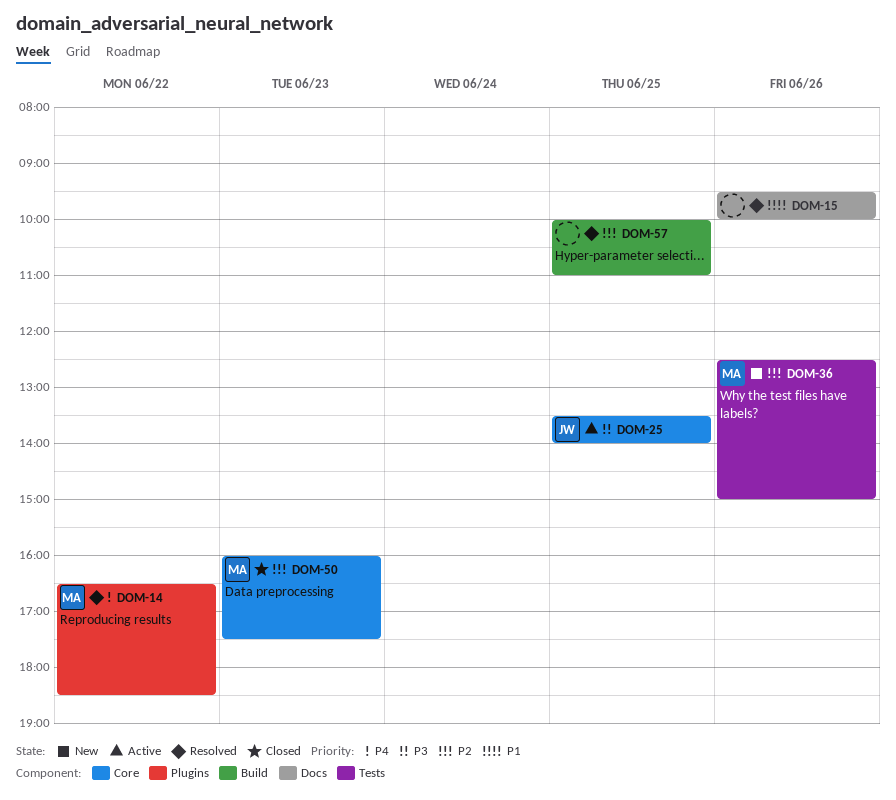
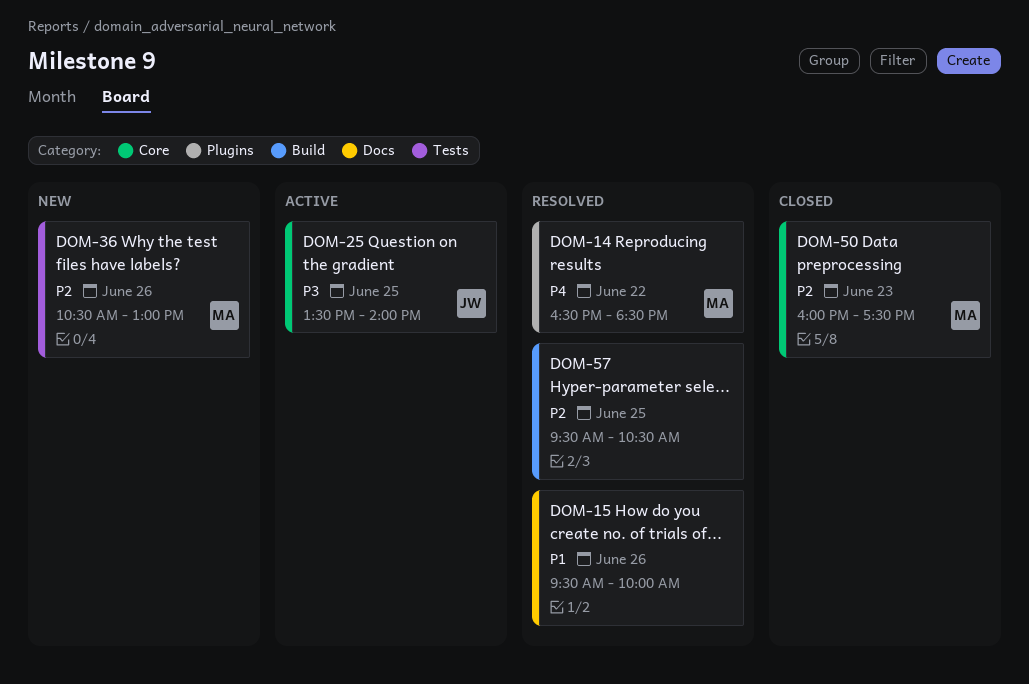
DOM-36, begins: 12:30 -> 10:30
DOM-36, ends: 15:00 -> 13:00
DOM-57, begins: 10:00 -> 09:30
DOM-57, ends: 11:00 -> 10:30

